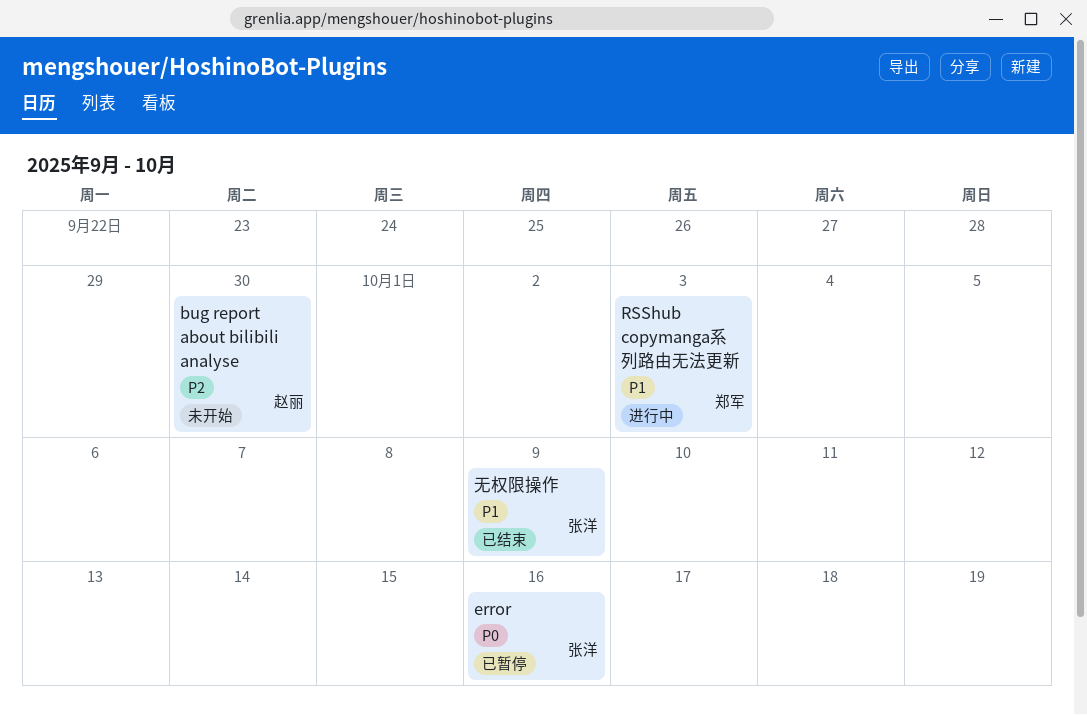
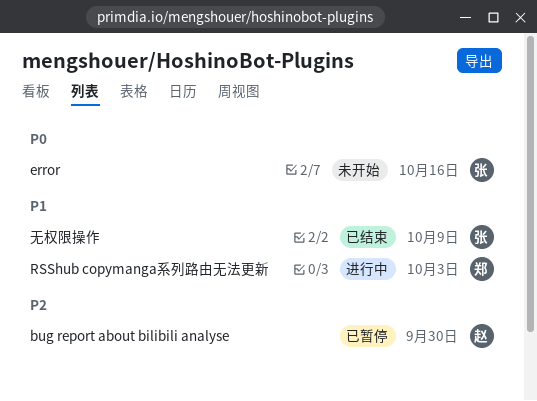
bug report about bilibili analyse, status: 未开始 -> 已暂停
error, status: 已暂停 -> 未开始

